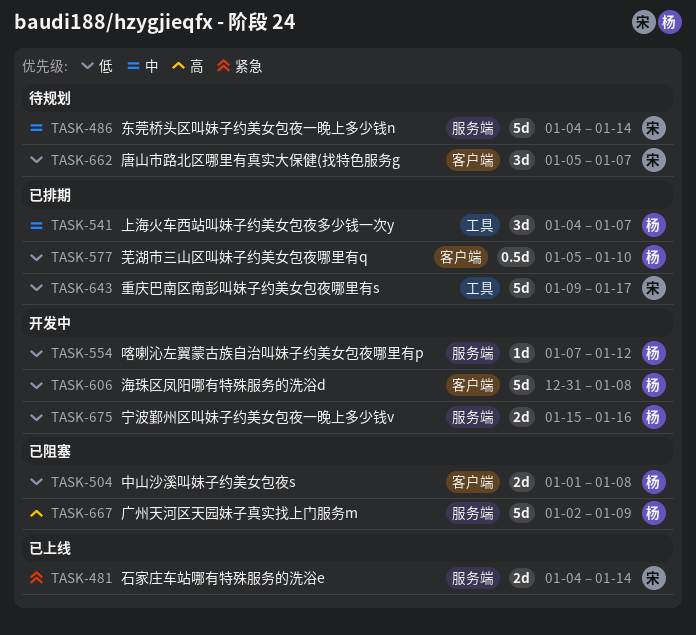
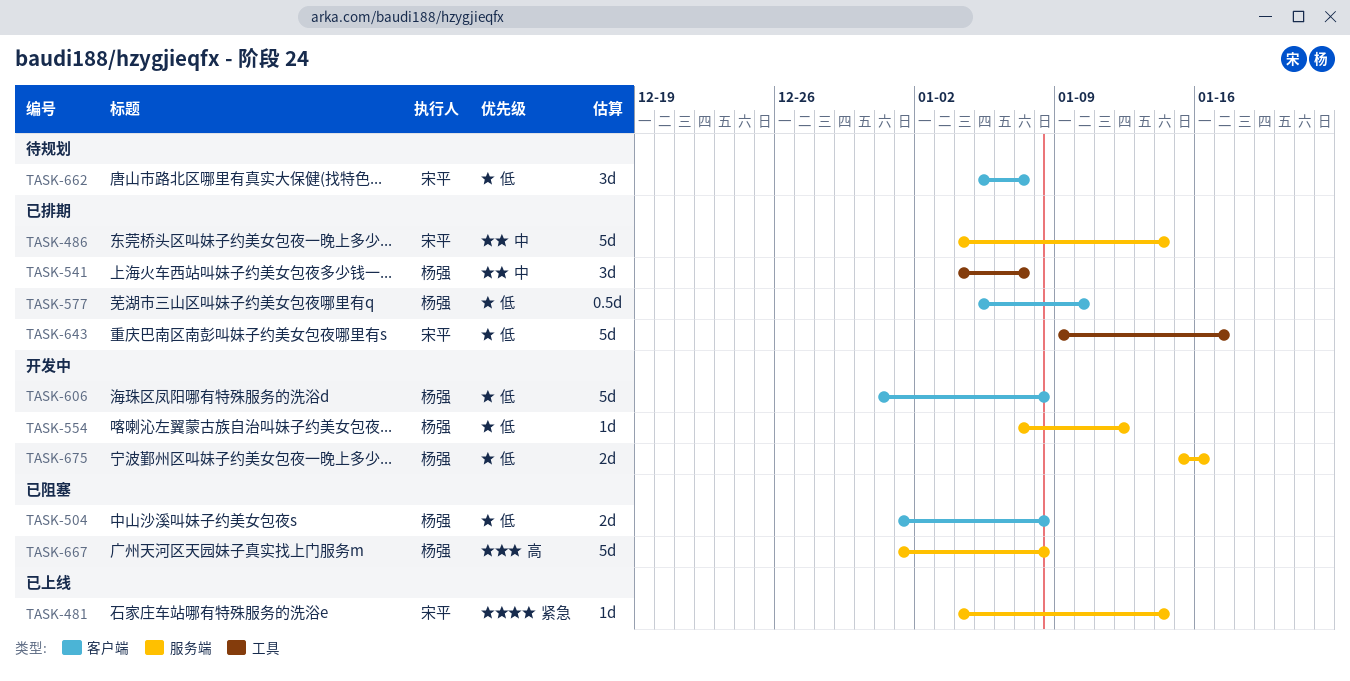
TASK-481, estimate: 2d -> 1d
TASK-486, status: 待规划 -> 已排期
TASK-667, start: Jan 2 -> Jan 1
TASK-667, due: Jan 9 -> Jan 8

